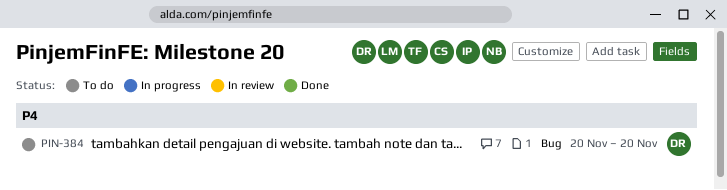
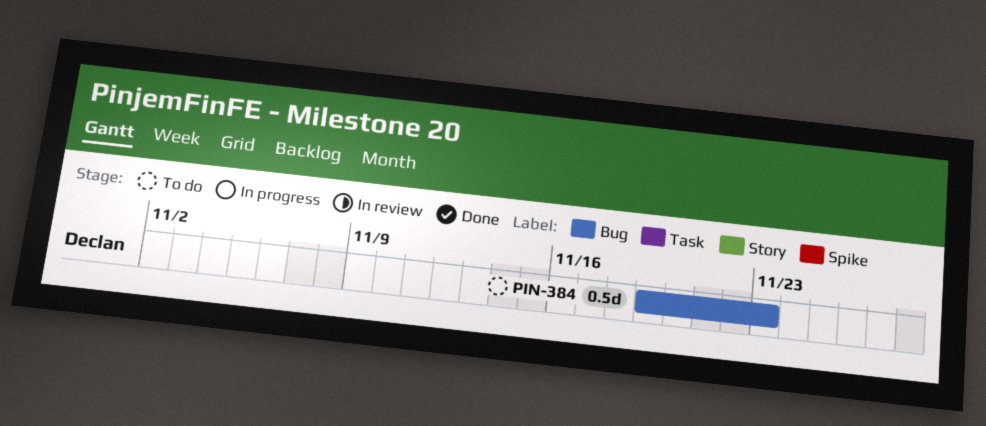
PIN-384, start: Nov 20 -> Nov 19
PIN-384, due: Nov 20 -> Nov 23

